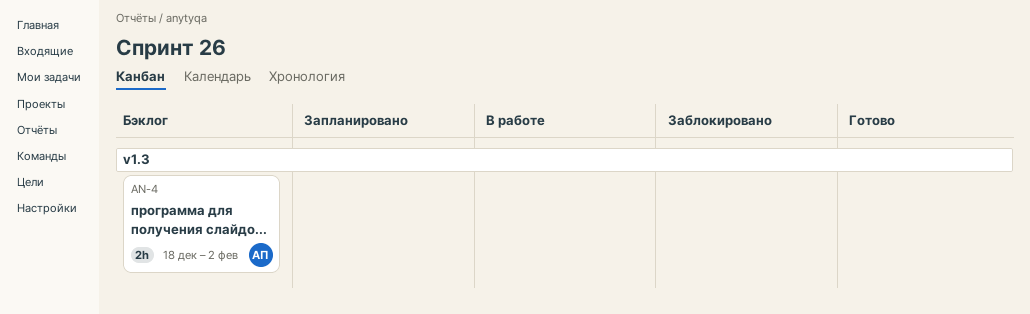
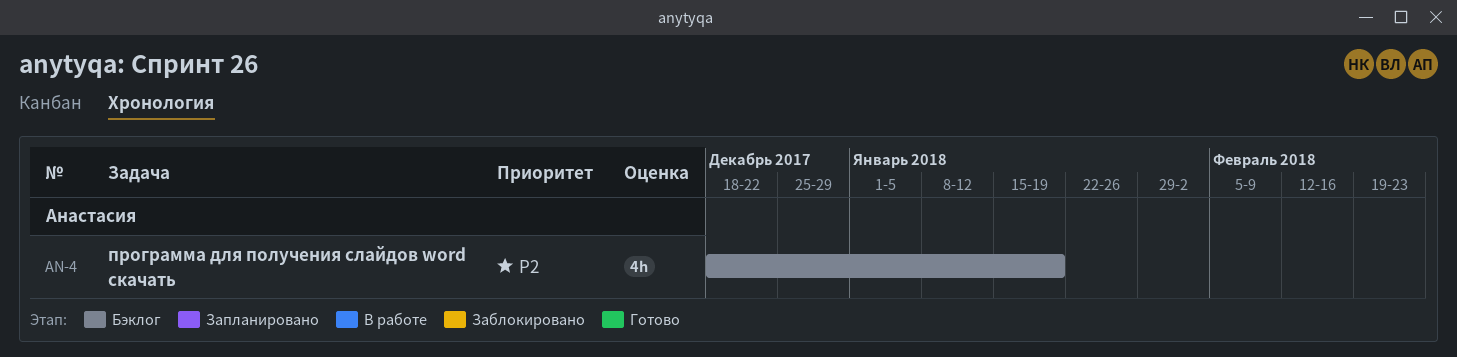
AN-4, estimate: 2h -> 4h
AN-4, due: Feb 2 -> Jan 19

